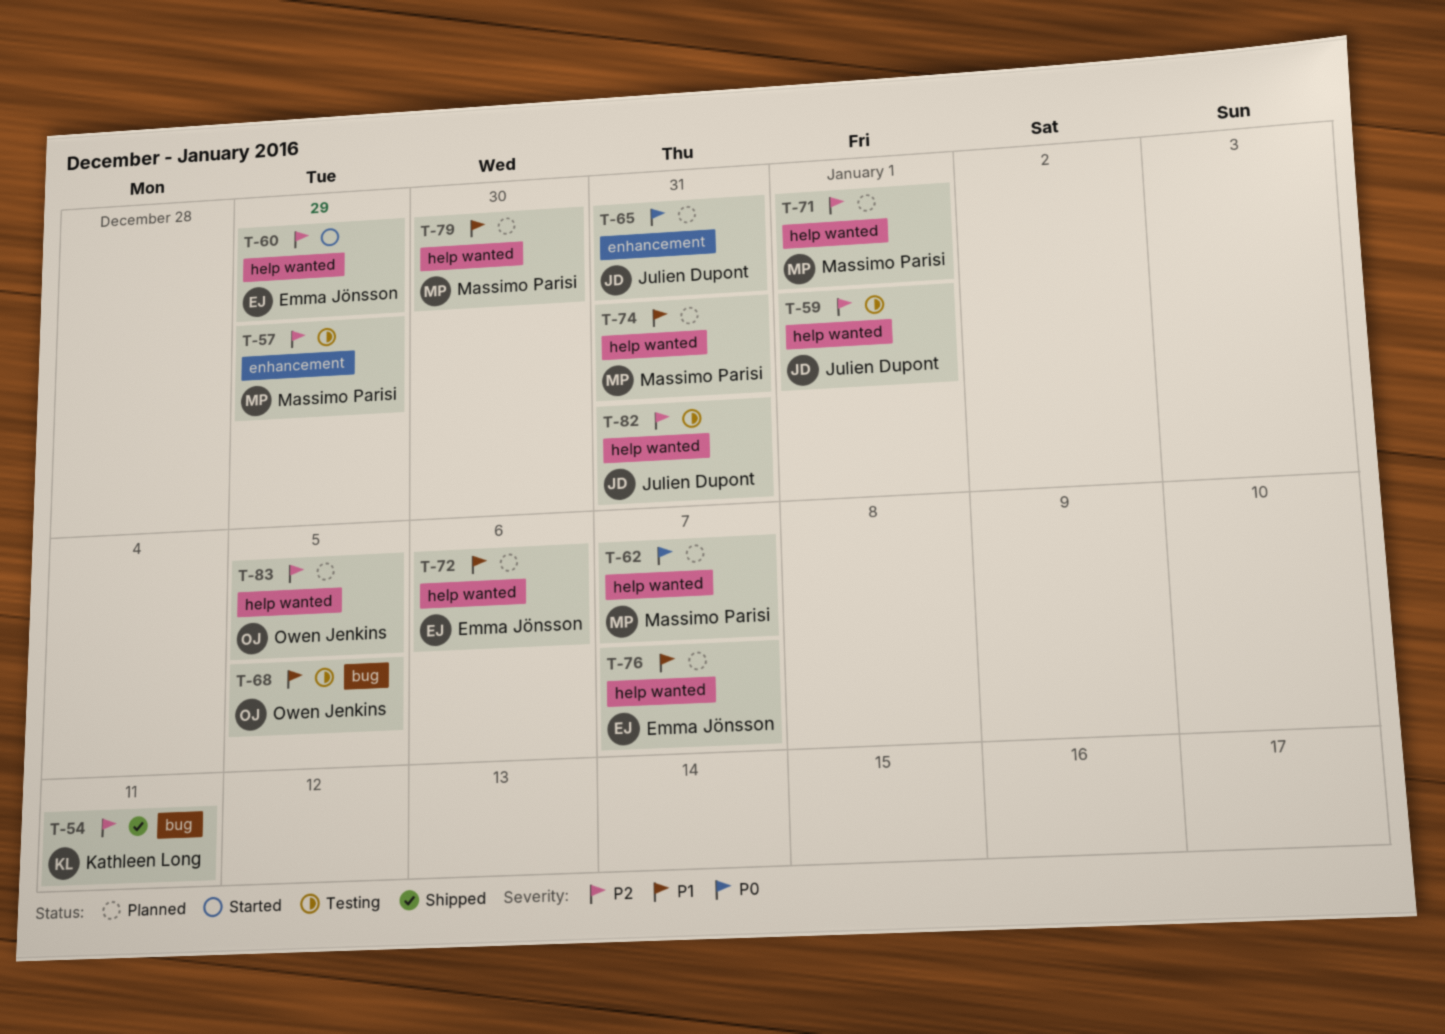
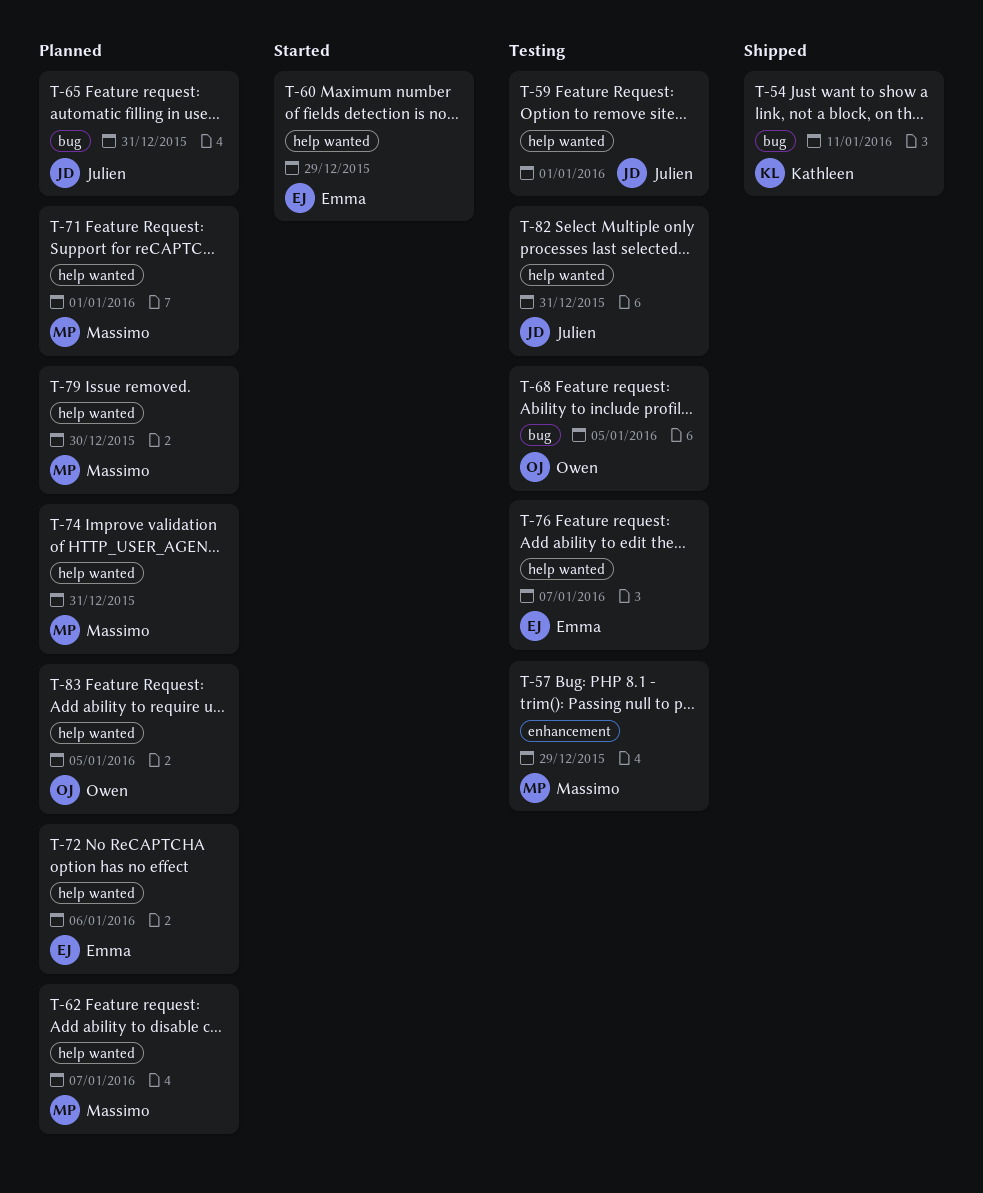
T-65, label: enhancement -> bug
T-76, status: Planned -> Testing

